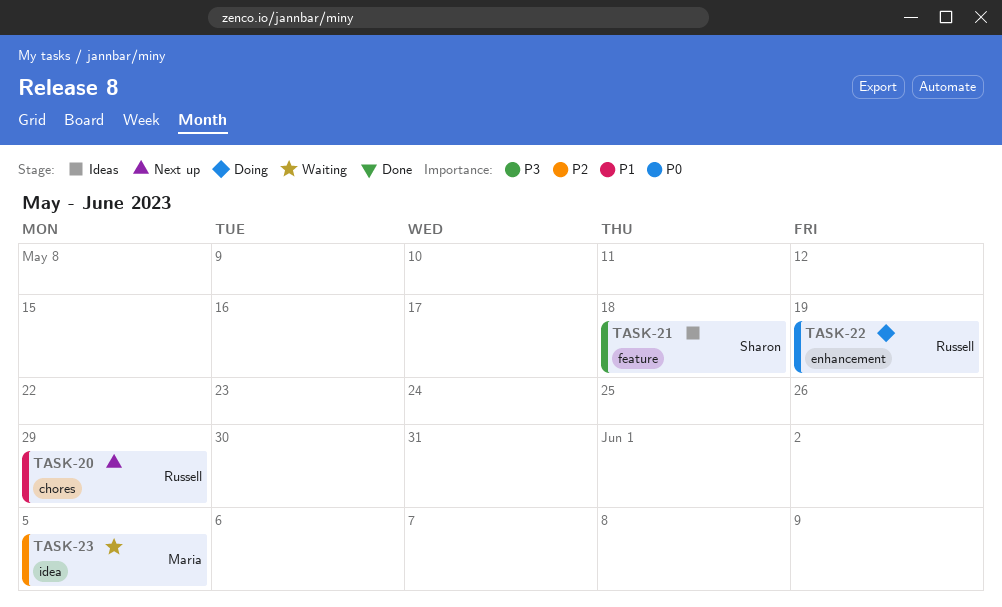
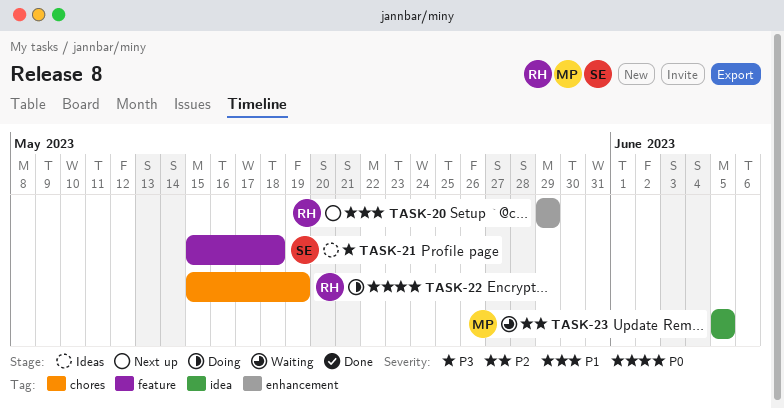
TASK-20, label: chores -> enhancement
TASK-22, label: enhancement -> chores

